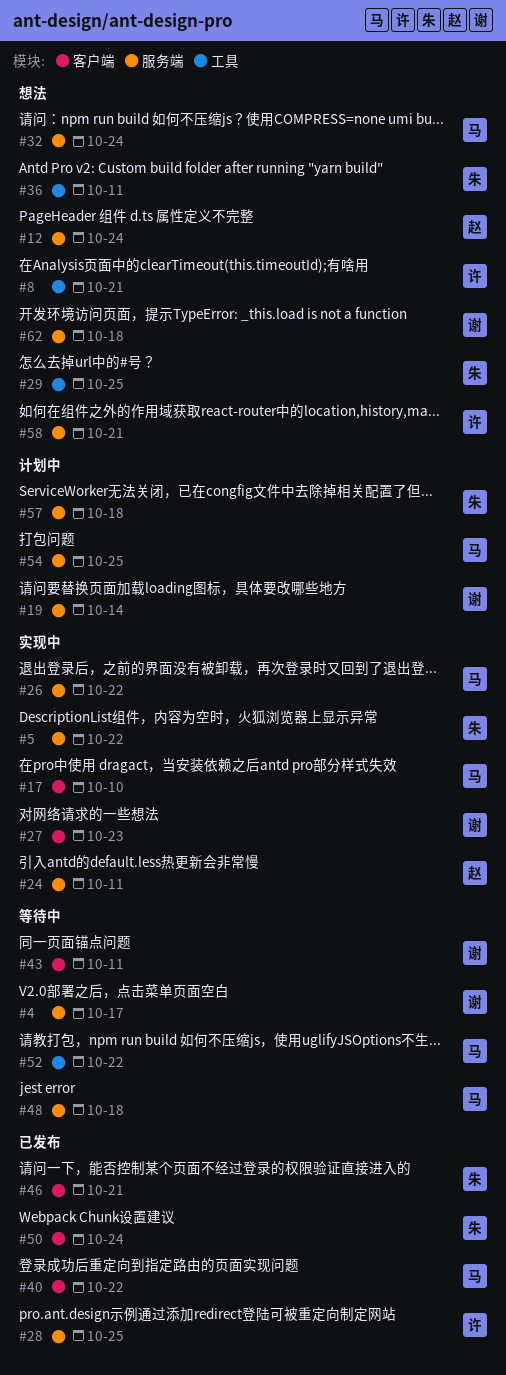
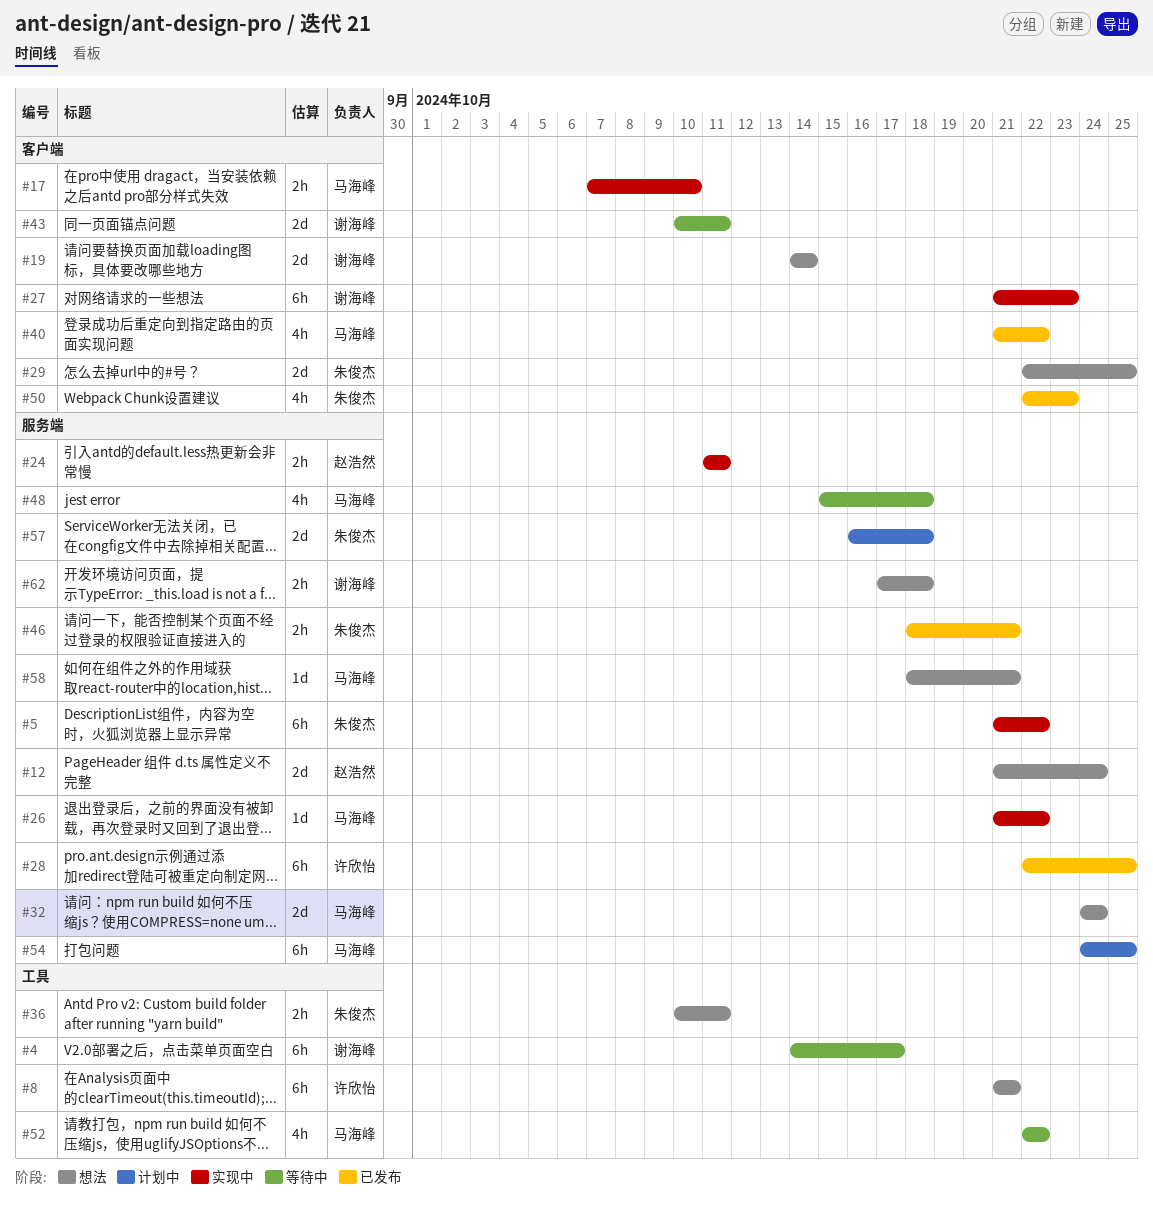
#4, label: 服务端 -> 工具
#19, status: 计划中 -> 想法
#19, label: 服务端 -> 客户端
#29, label: 工具 -> 客户端
#46, label: 客户端 -> 服务端
#50, due: Oct 24 -> Oct 23
#58, owner: 许欣怡 -> 马海峰

